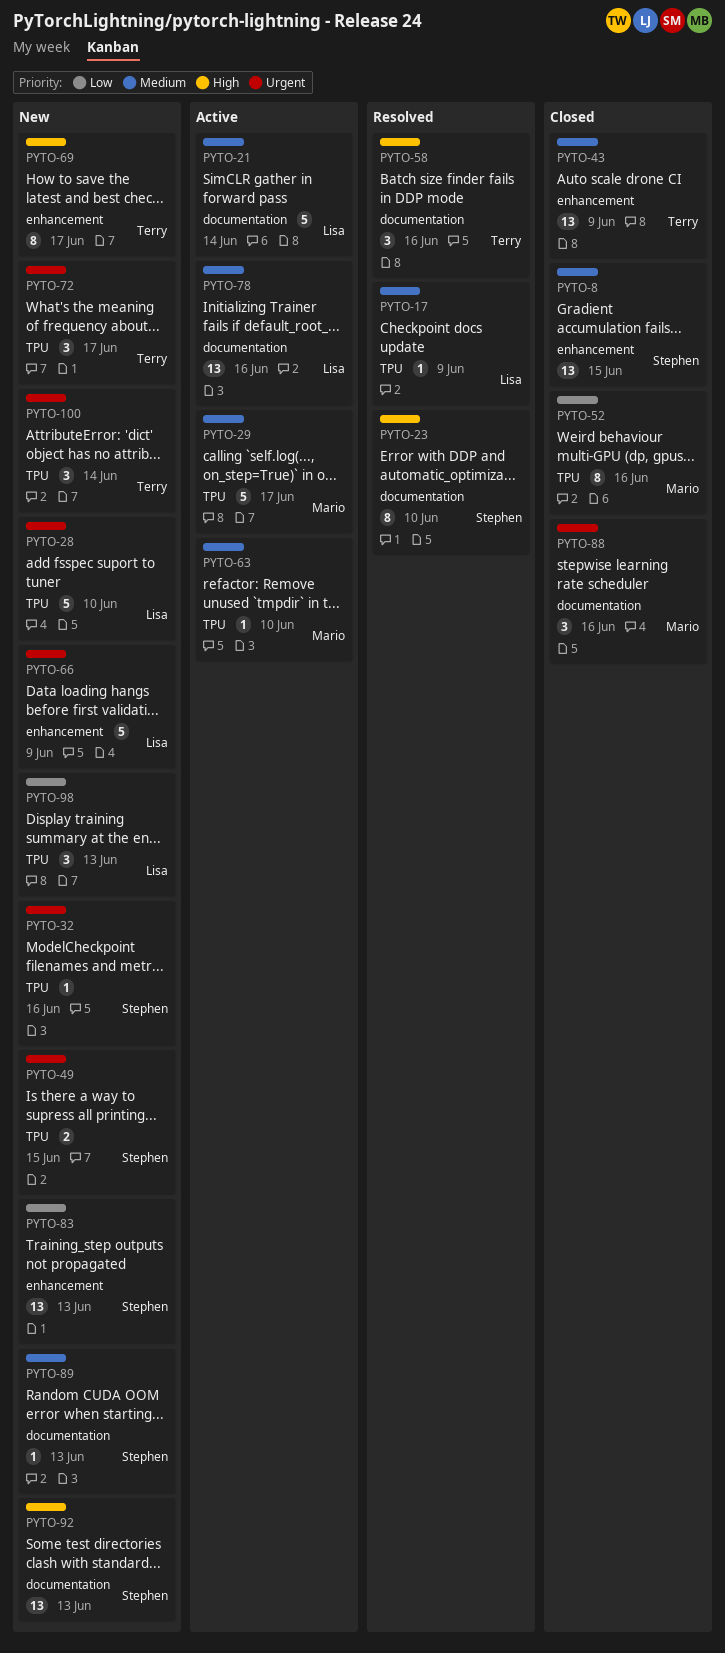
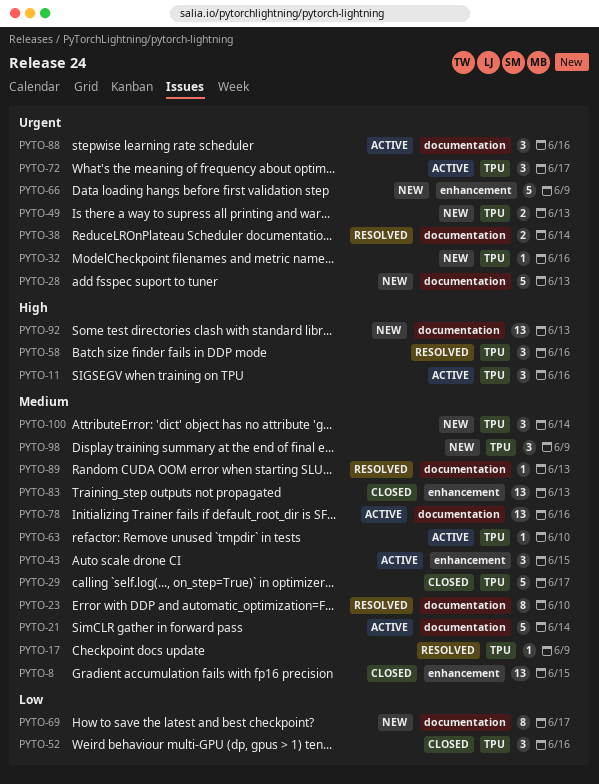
PYTO-11: none -> present
PYTO-23, priority: High -> Medium
PYTO-28, label: TPU -> documentation
PYTO-28, due: Jun 10 -> Jun 13
PYTO-29, status: Active -> Closed
PYTO-38: none -> present
PYTO-43, status: Closed -> Active
PYTO-43, estimate: 13 -> 3
PYTO-43, due: Jun 9 -> Jun 15
PYTO-49, due: Jun 15 -> Jun 13
PYTO-52, estimate: 8 -> 3
PYTO-58, label: documentation -> TPU
PYTO-69, priority: High -> Low
PYTO-69, label: enhancement -> documentation
PYTO-72, status: New -> Active
PYTO-83, status: New -> Closed
PYTO-83, priority: Low -> Medium
PYTO-88, status: Closed -> Active
PYTO-89, status: New -> Resolved
PYTO-98, priority: Low -> Medium
PYTO-98, due: Jun 13 -> Jun 9
PYTO-100, priority: Urgent -> Medium

